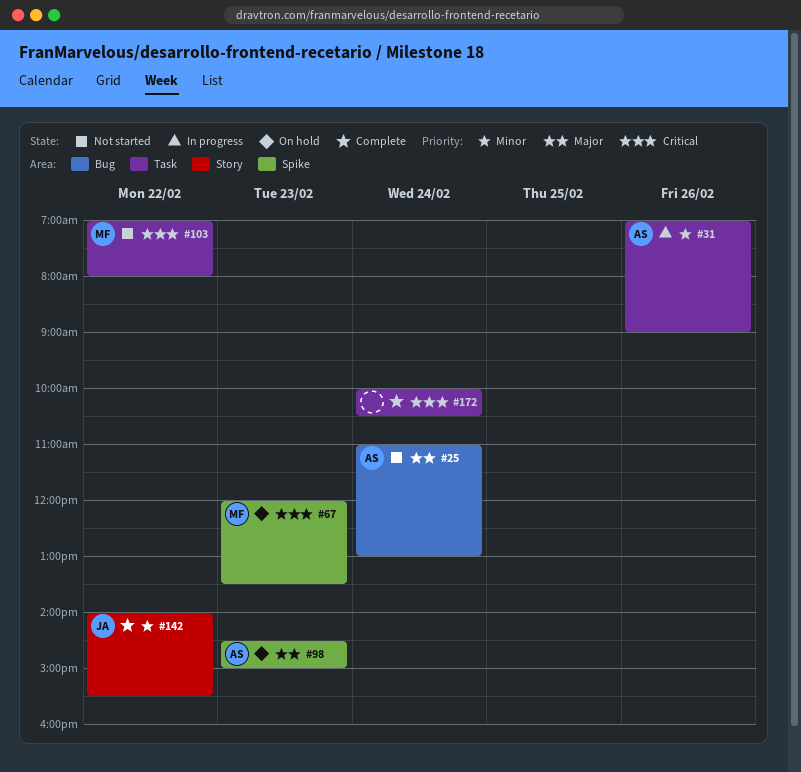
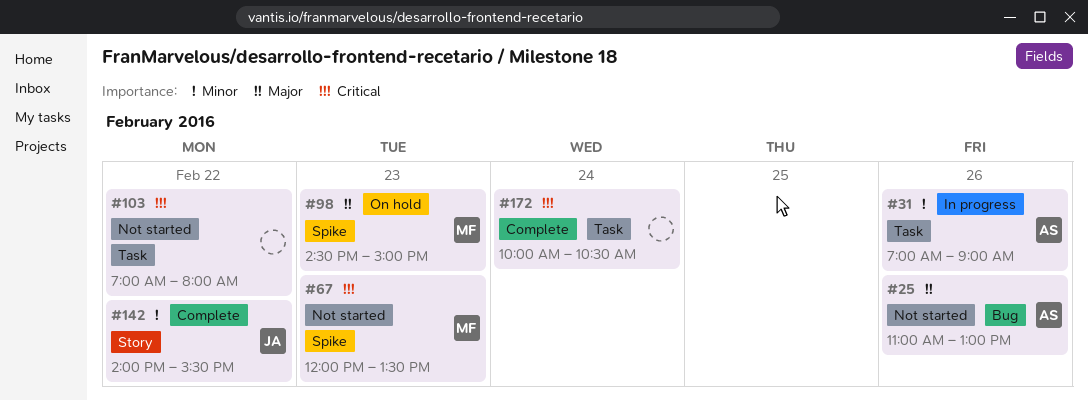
#25, day: Feb 24 -> Feb 26
#67, status: On hold -> Not started
#98, owner: AS -> MF
#103, owner: MF -> none

